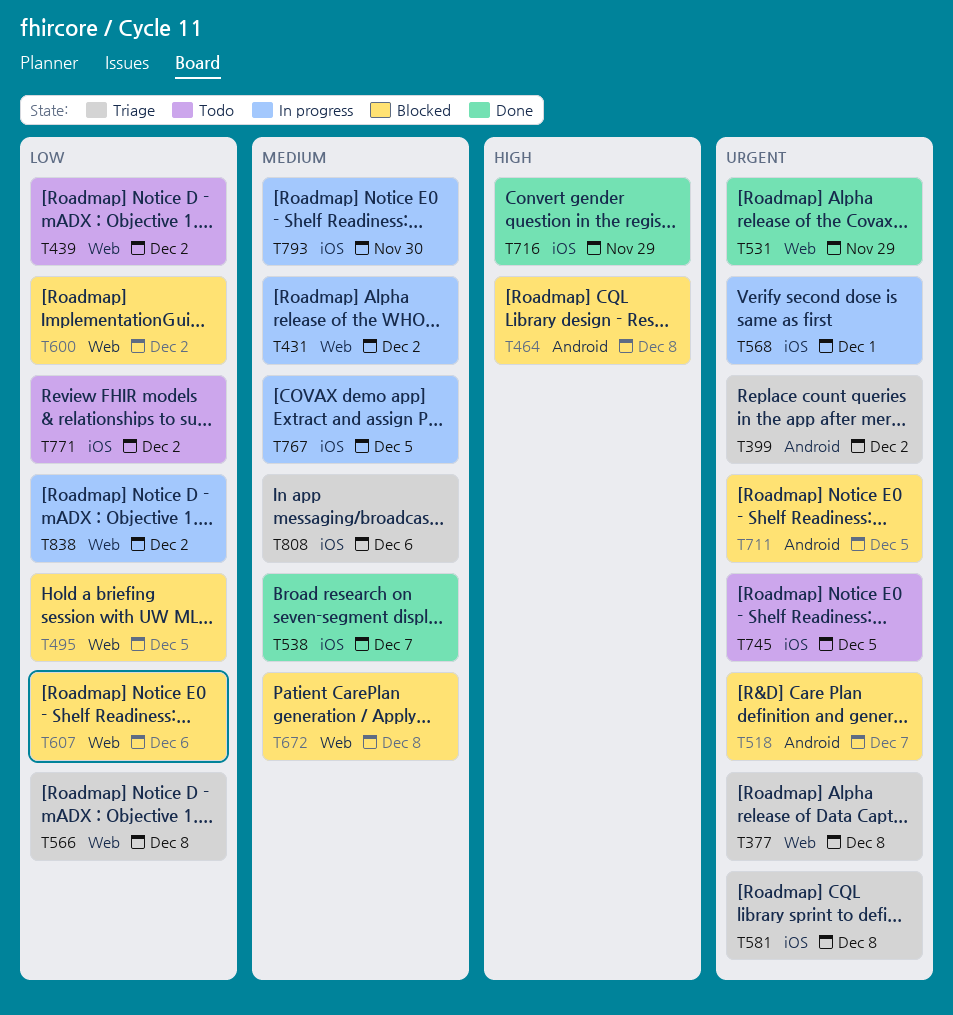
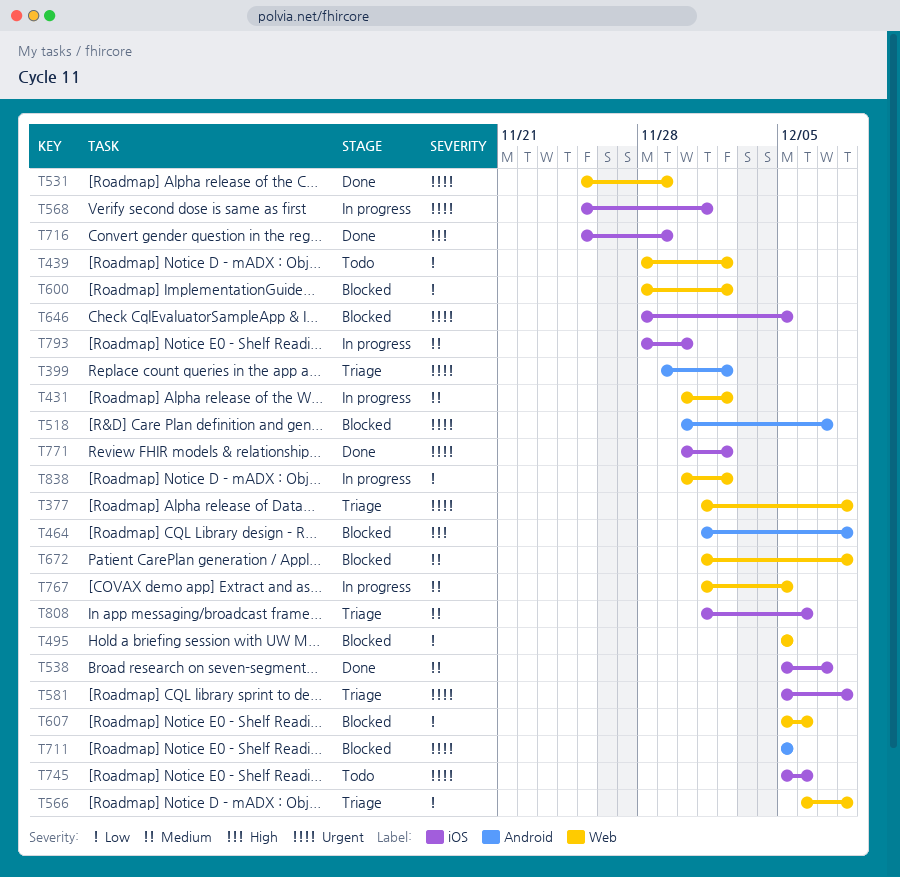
T646: none -> present
T745, due: Dec 5 -> Dec 6
T767, label: iOS -> Web
T771, status: Todo -> Done
T771, priority: Low -> Urgent

